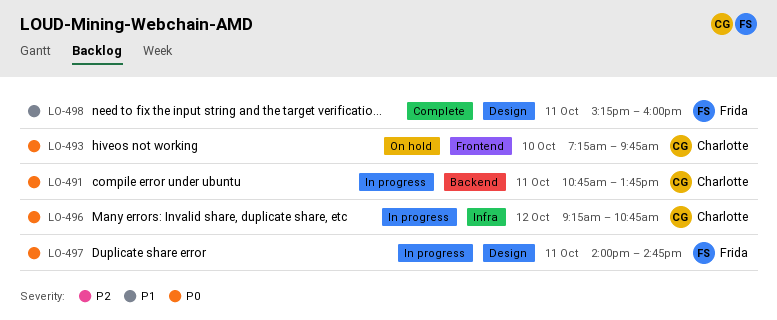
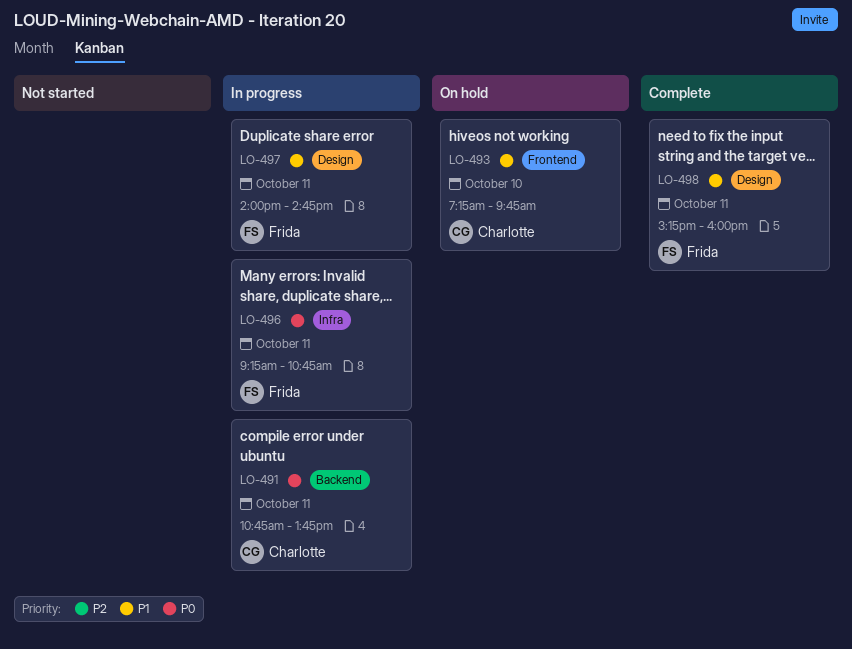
LO-493, priority: P0 -> P1
LO-496, owner: Charlotte -> Frida
LO-496, day: Oct 12 -> Oct 11
LO-497, priority: P0 -> P1

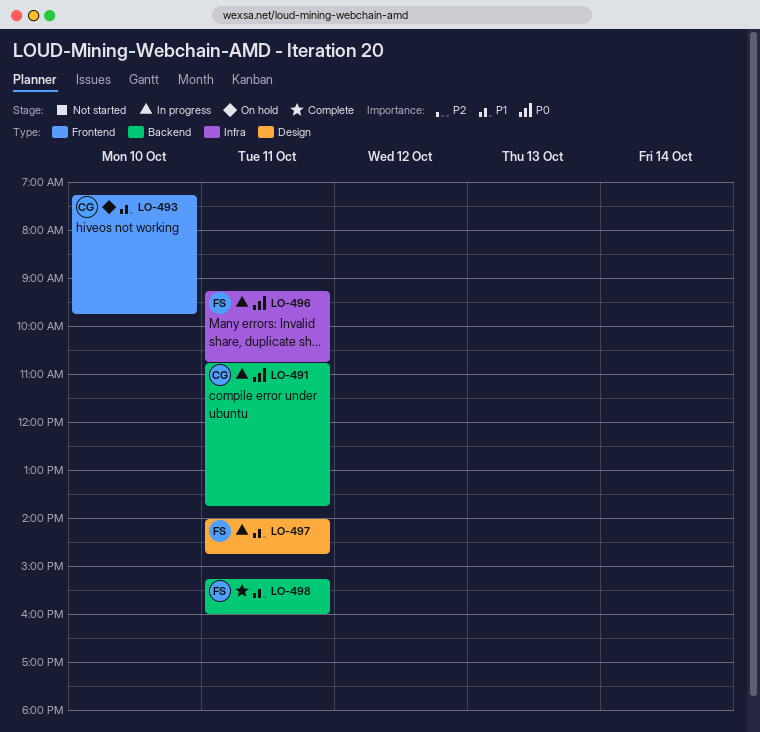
LO-498, label: Design -> Backend

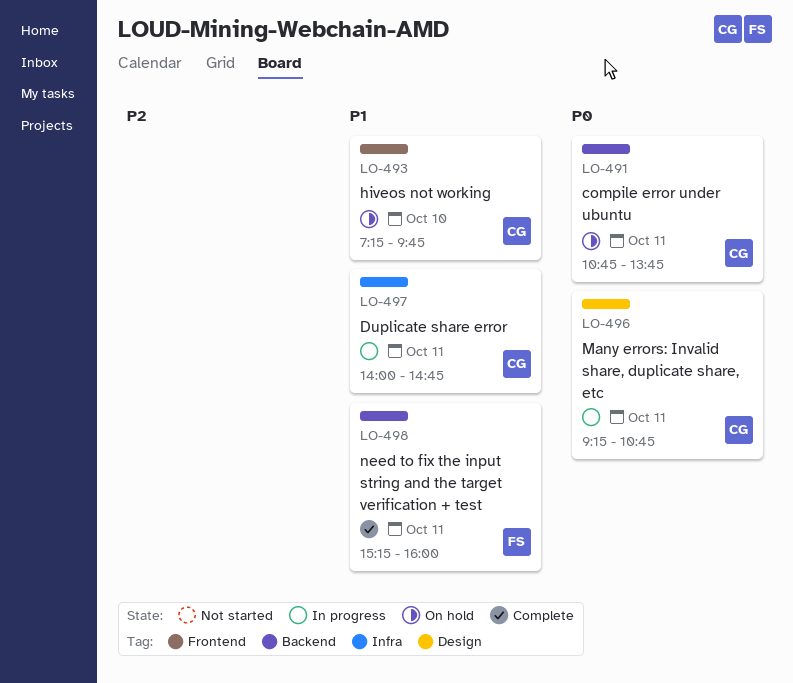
LO-491, status: In progress -> On hold
LO-496, owner: FS -> CG
LO-496, label: Infra -> Design
LO-497, owner: FS -> CG
LO-497, label: Design -> Infra

